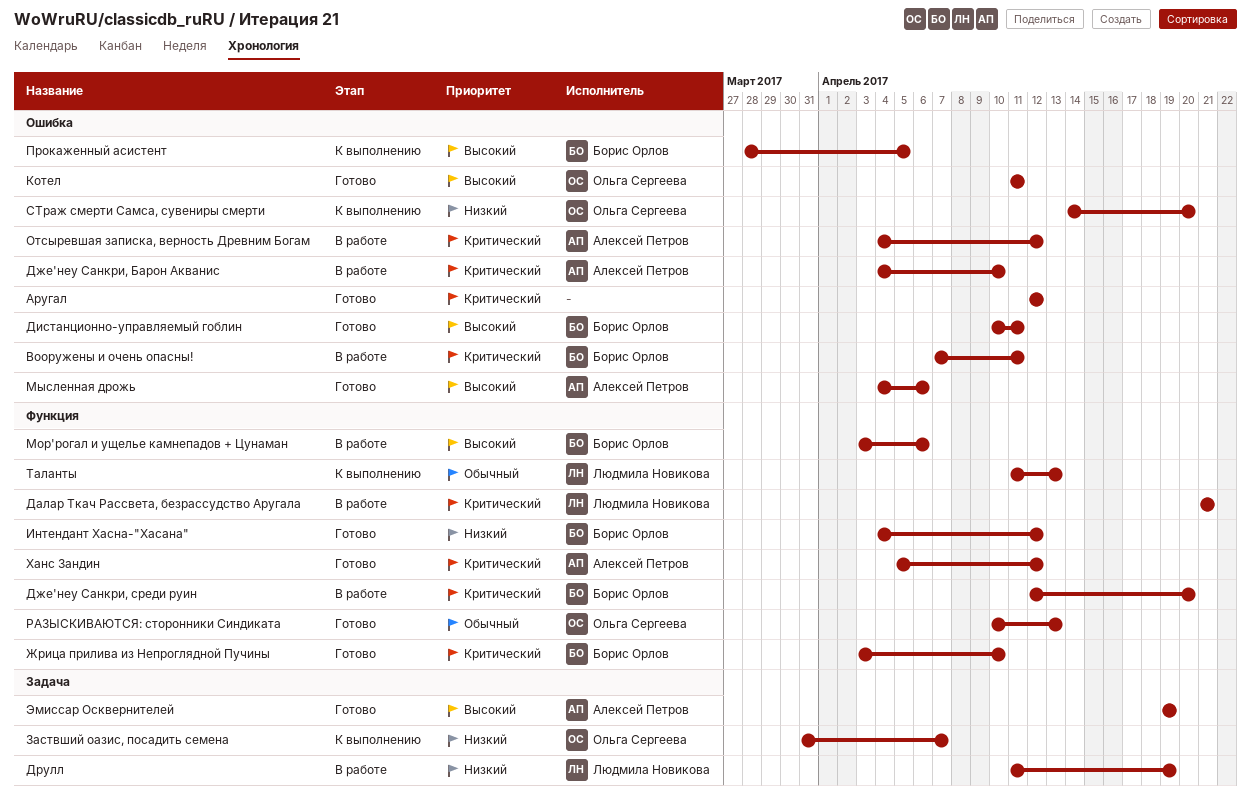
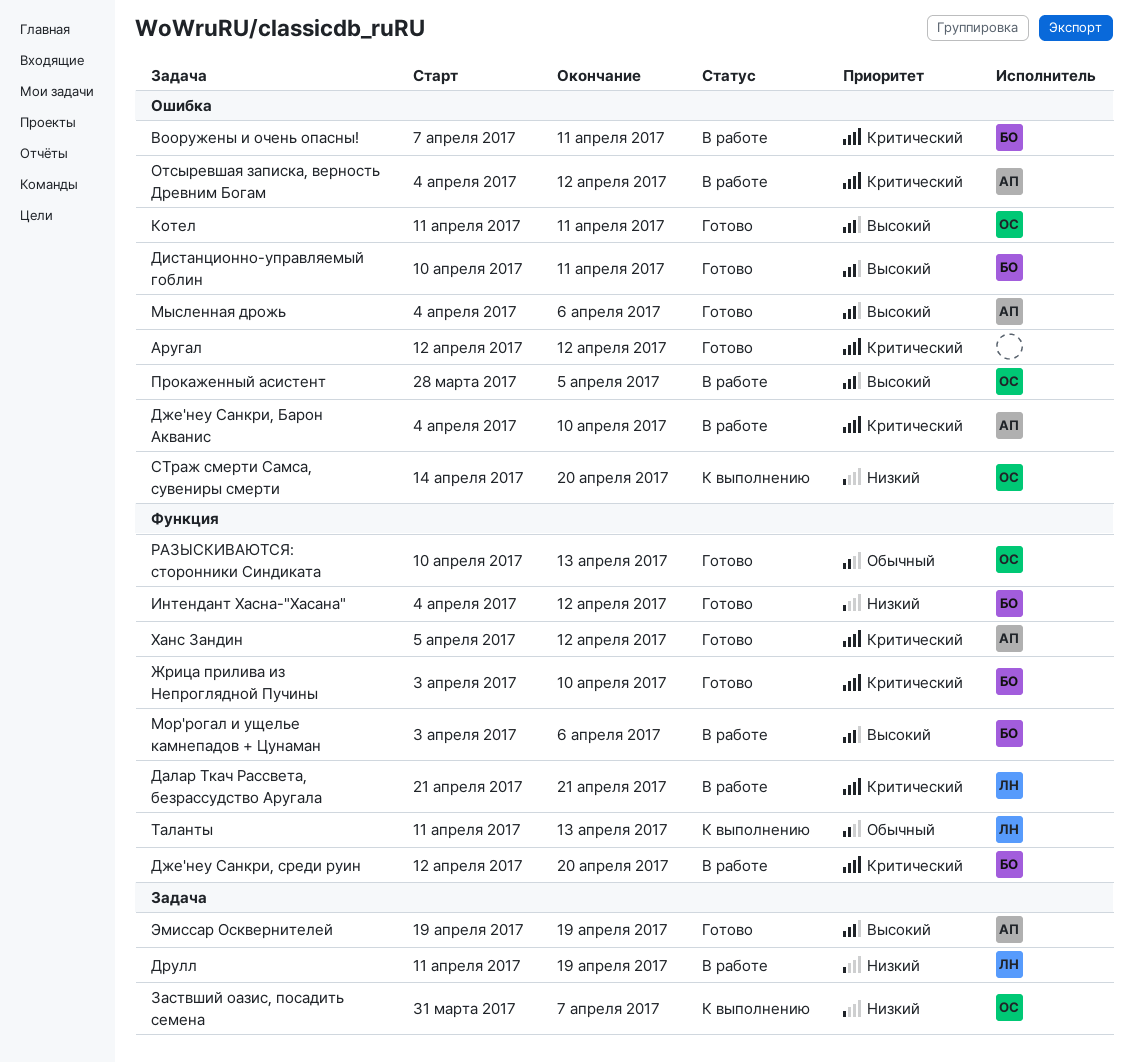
Прокаженный асистент, status: К выполнению -> В работе
Прокаженный асистент, owner: Борис Орлов -> Ольга Сергеева

